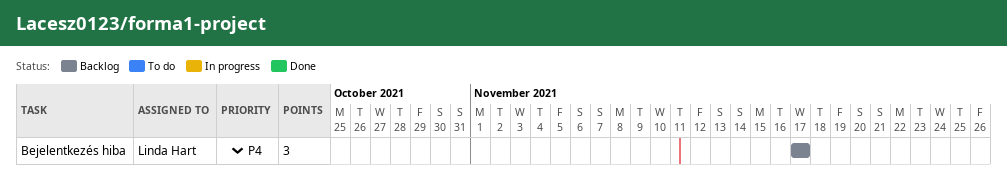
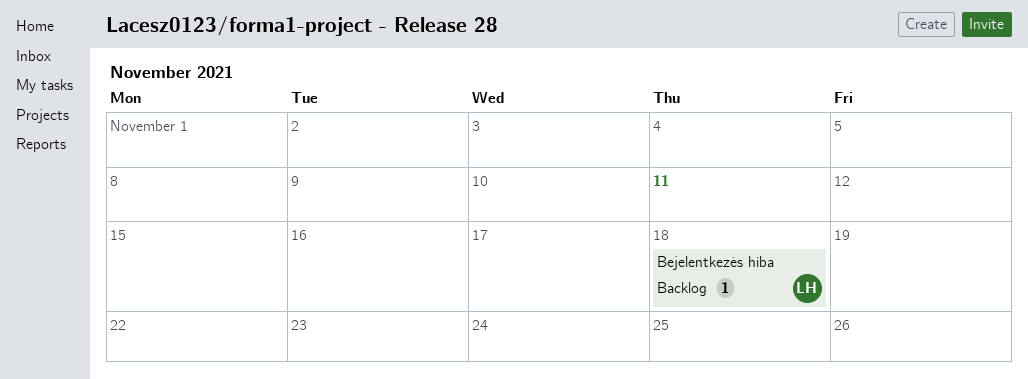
Bejelentkezés hiba, estimate: 3 -> 1
Bejelentkezés hiba, due: Nov 17 -> Nov 18

